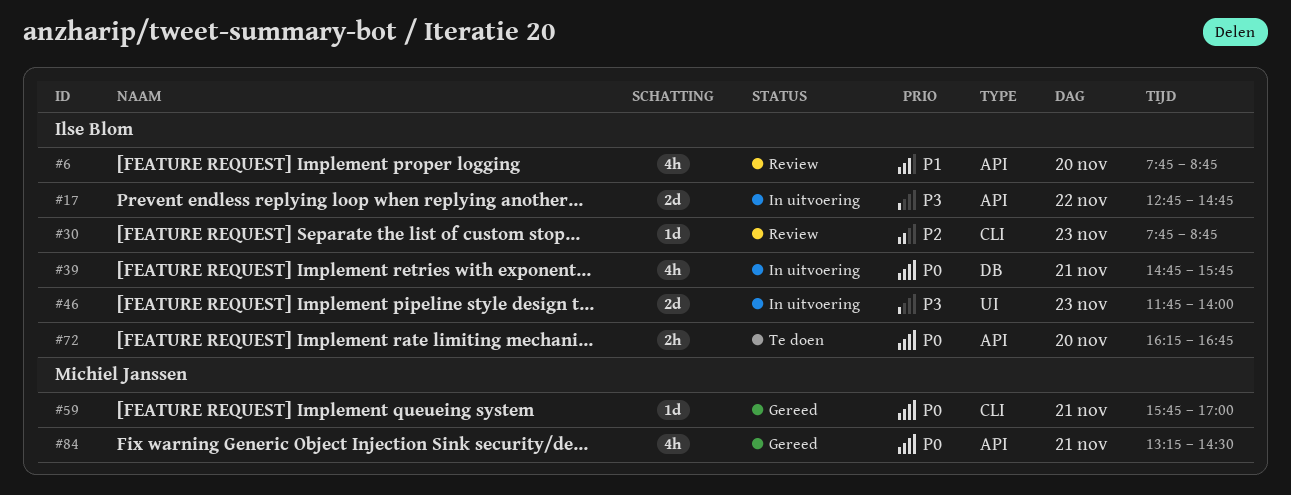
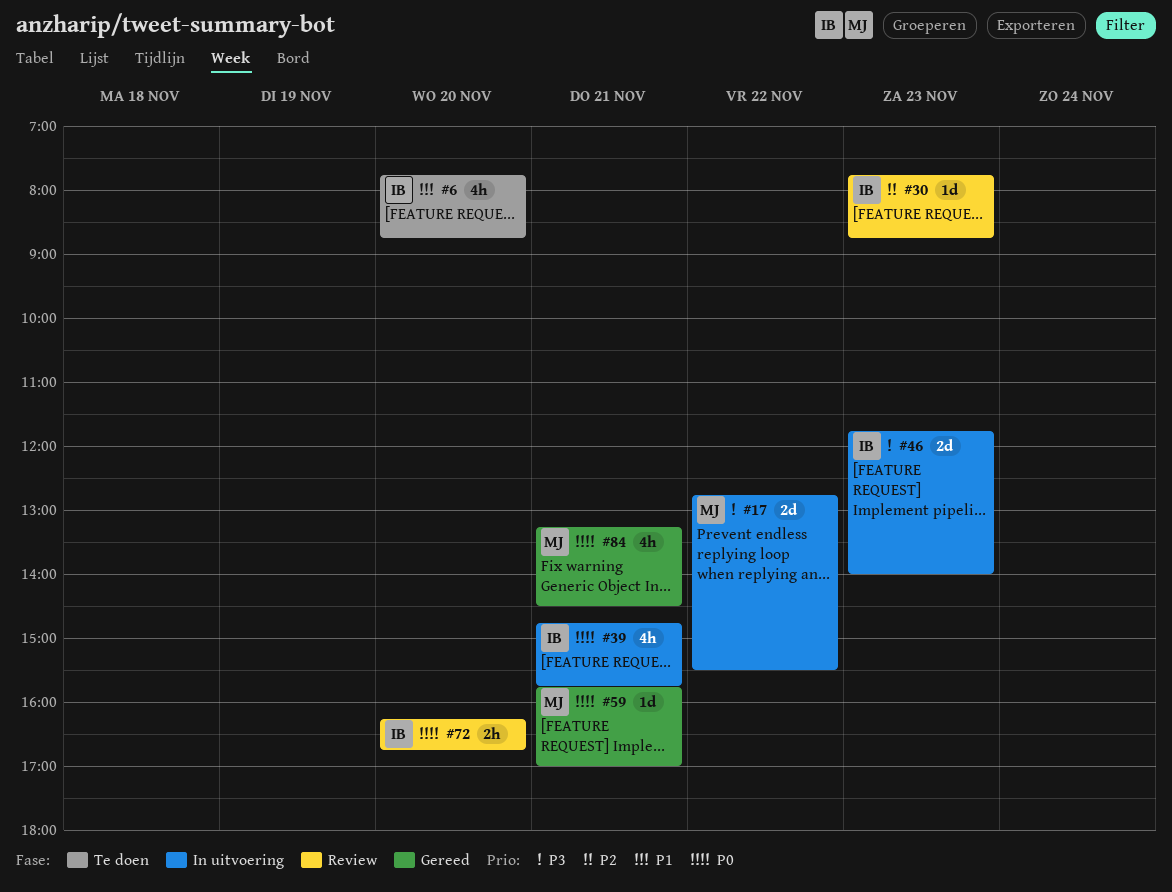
#6, status: Review -> Te doen
#17, owner: Ilse Blom -> Michiel Janssen
#17, ends: 14:45 -> 15:30
#72, status: Te doen -> Review

